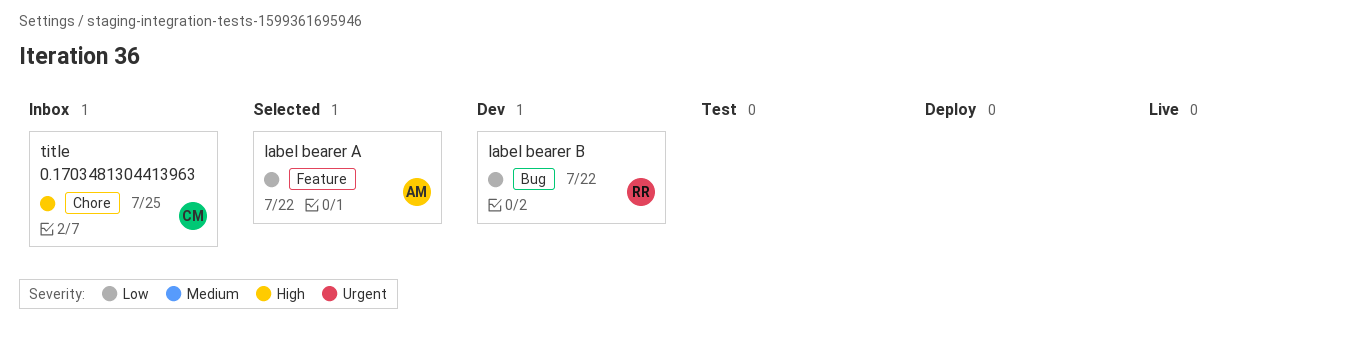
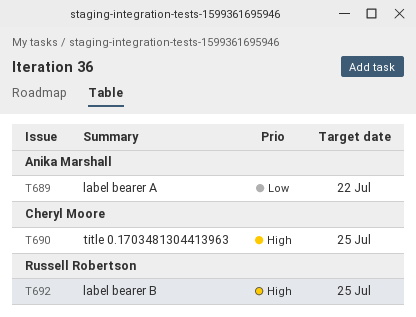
label bearer B, priority: Low -> High
label bearer B, due: Jul 22 -> Jul 25

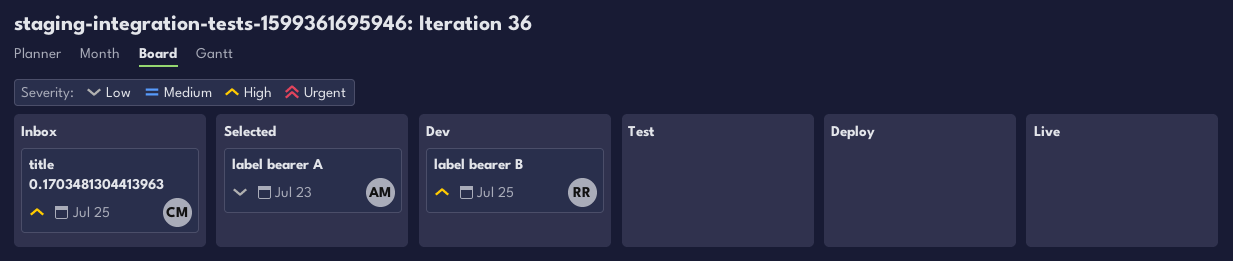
label bearer A, due: Jul 22 -> Jul 23

